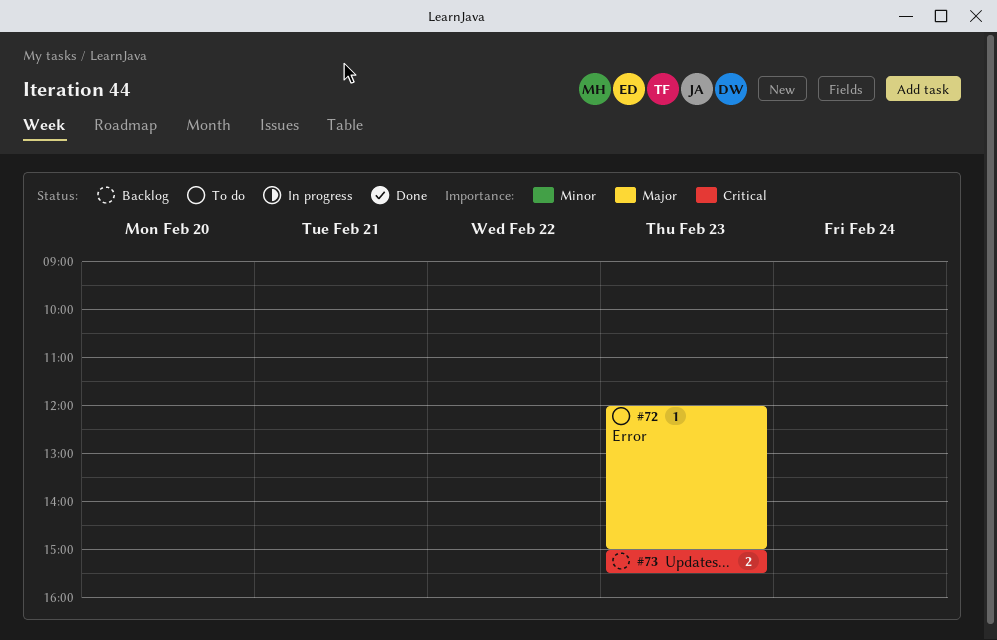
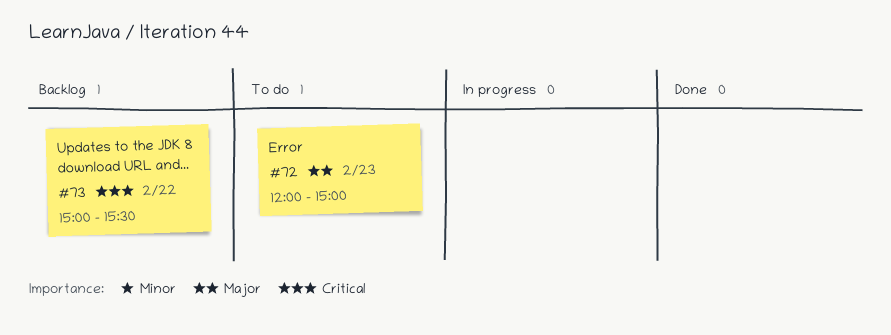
#73, day: Feb 23 -> Feb 22

